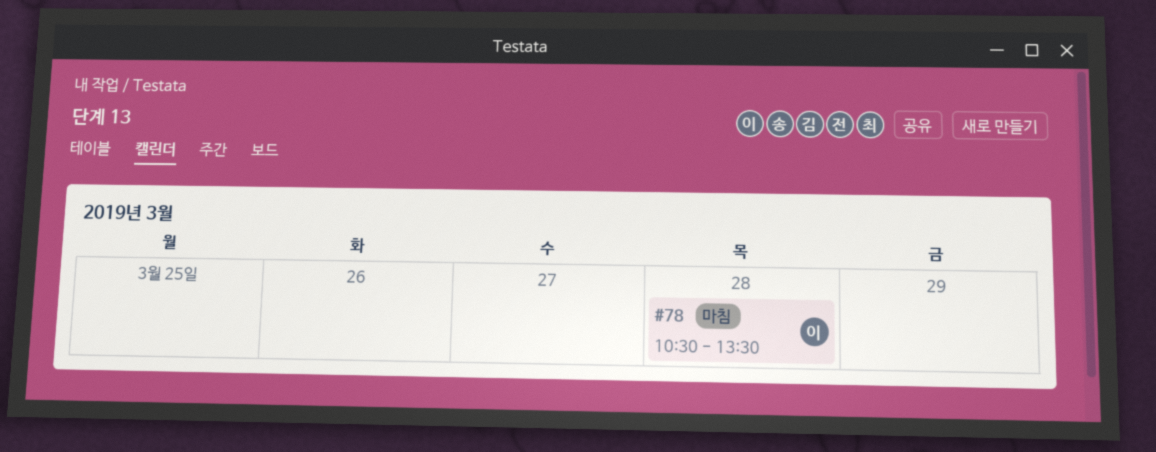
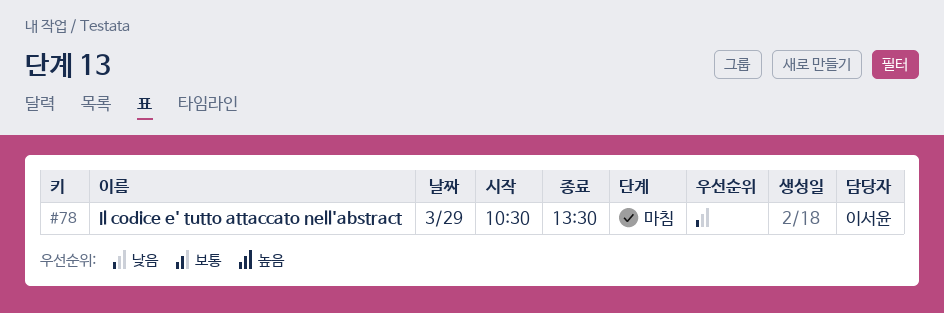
#78, day: Mar 28 -> Mar 29

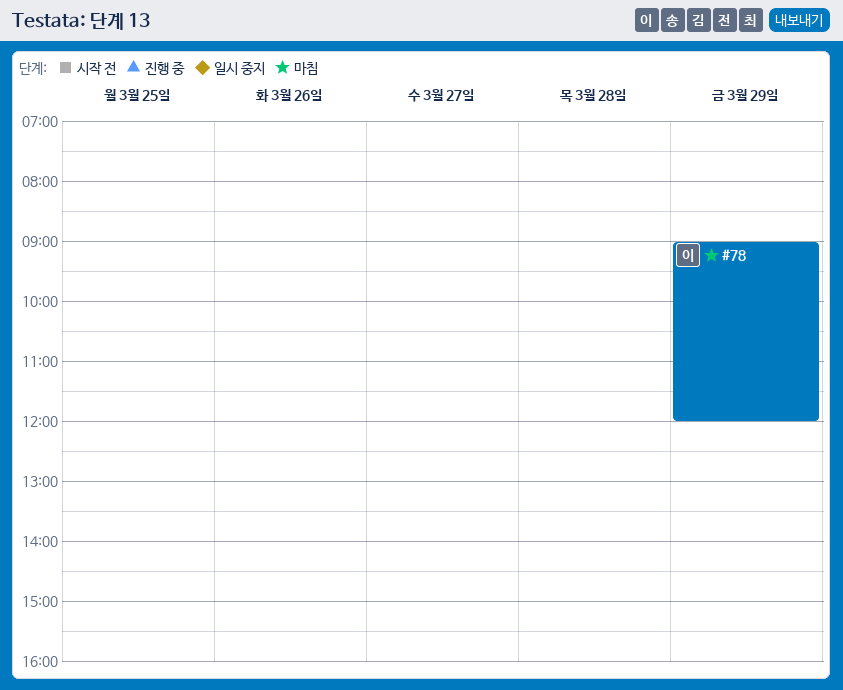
#78, begins: 10:30 -> 09:00
#78, ends: 13:30 -> 12:00

